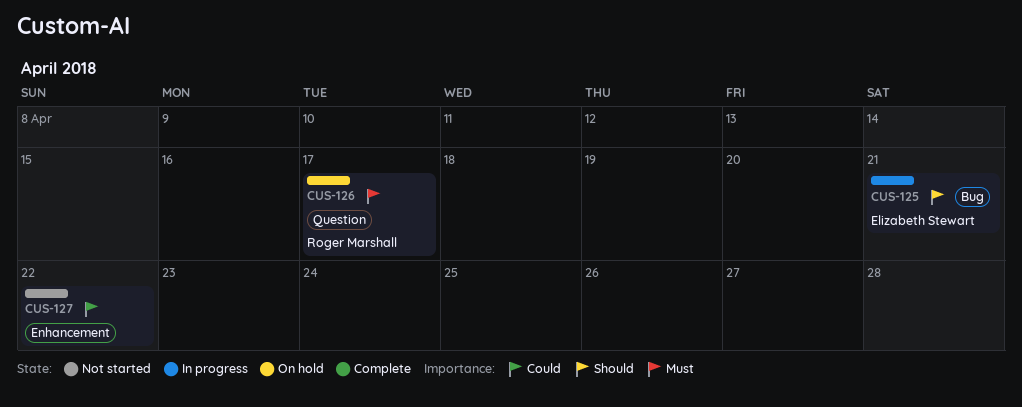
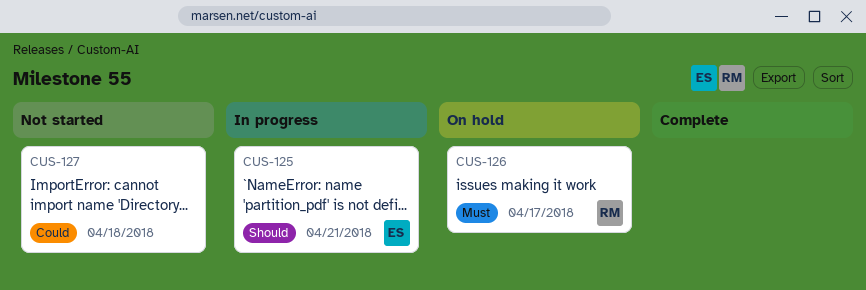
CUS-127, due: Apr 22 -> Apr 18

